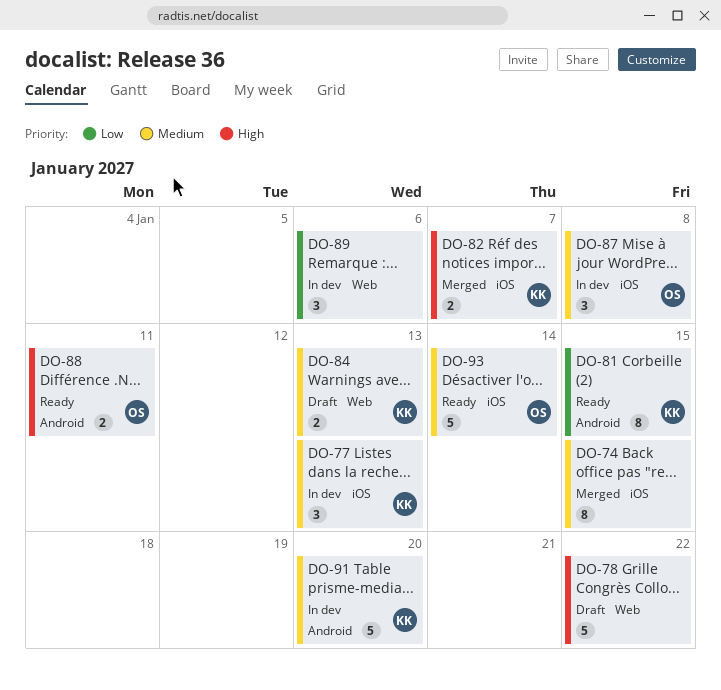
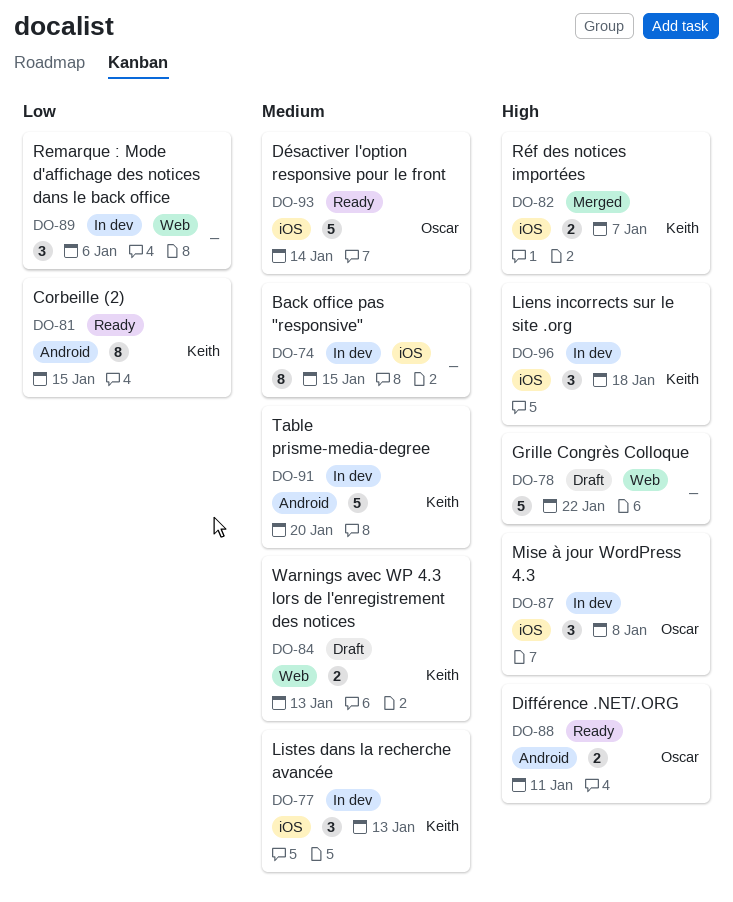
DO-74, status: Merged -> In dev
DO-87, priority: Medium -> High
DO-96: none -> present

